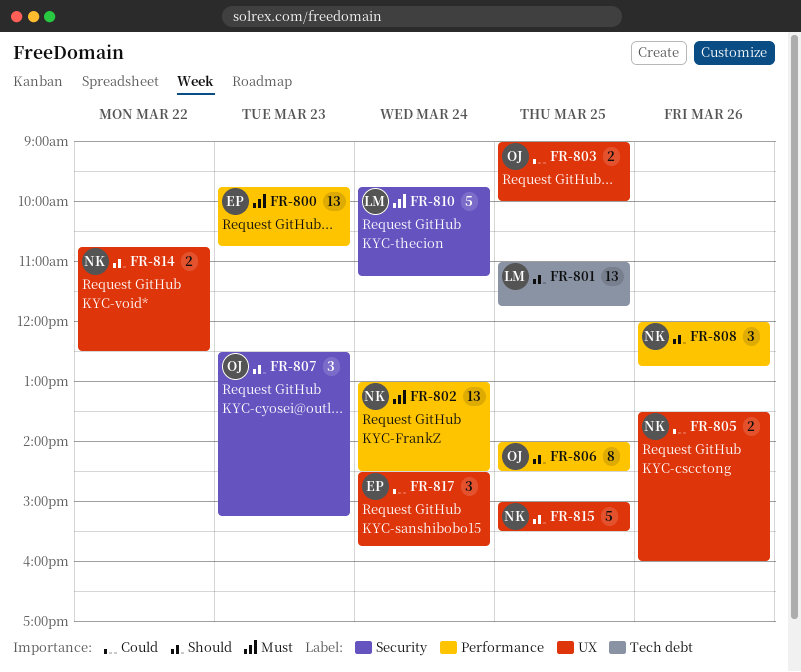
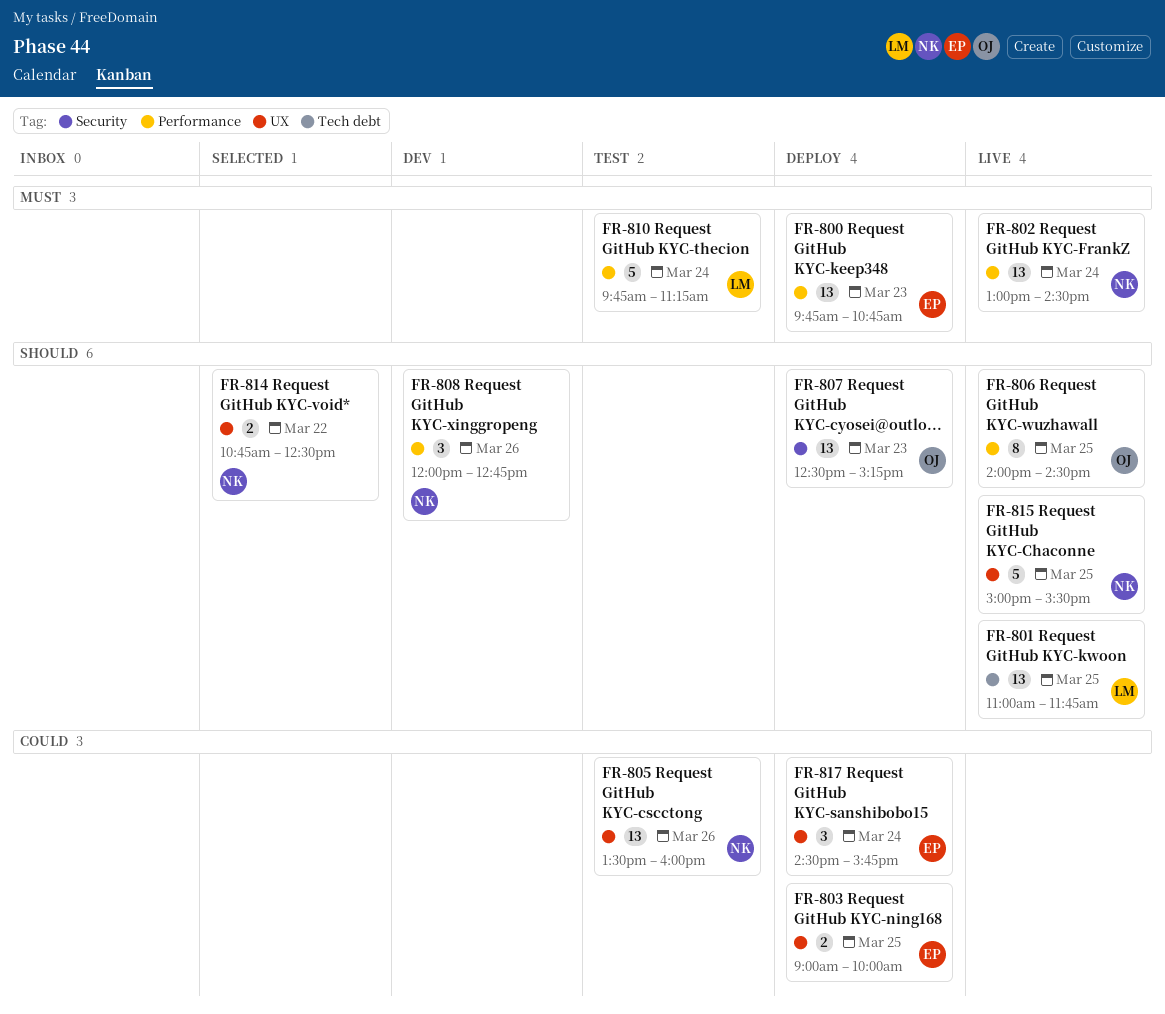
FR-803, owner: OJ -> EP
FR-805, estimate: 2 -> 13
FR-807, estimate: 3 -> 13
FR-810, label: Security -> Performance

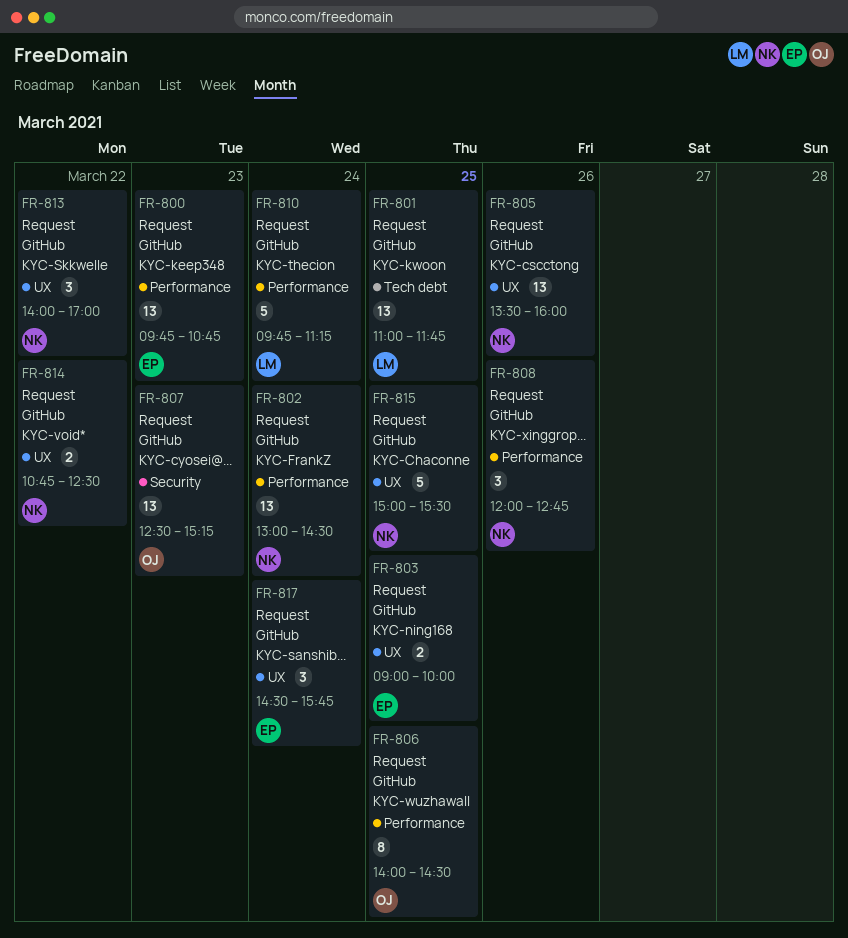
FR-813: none -> present

